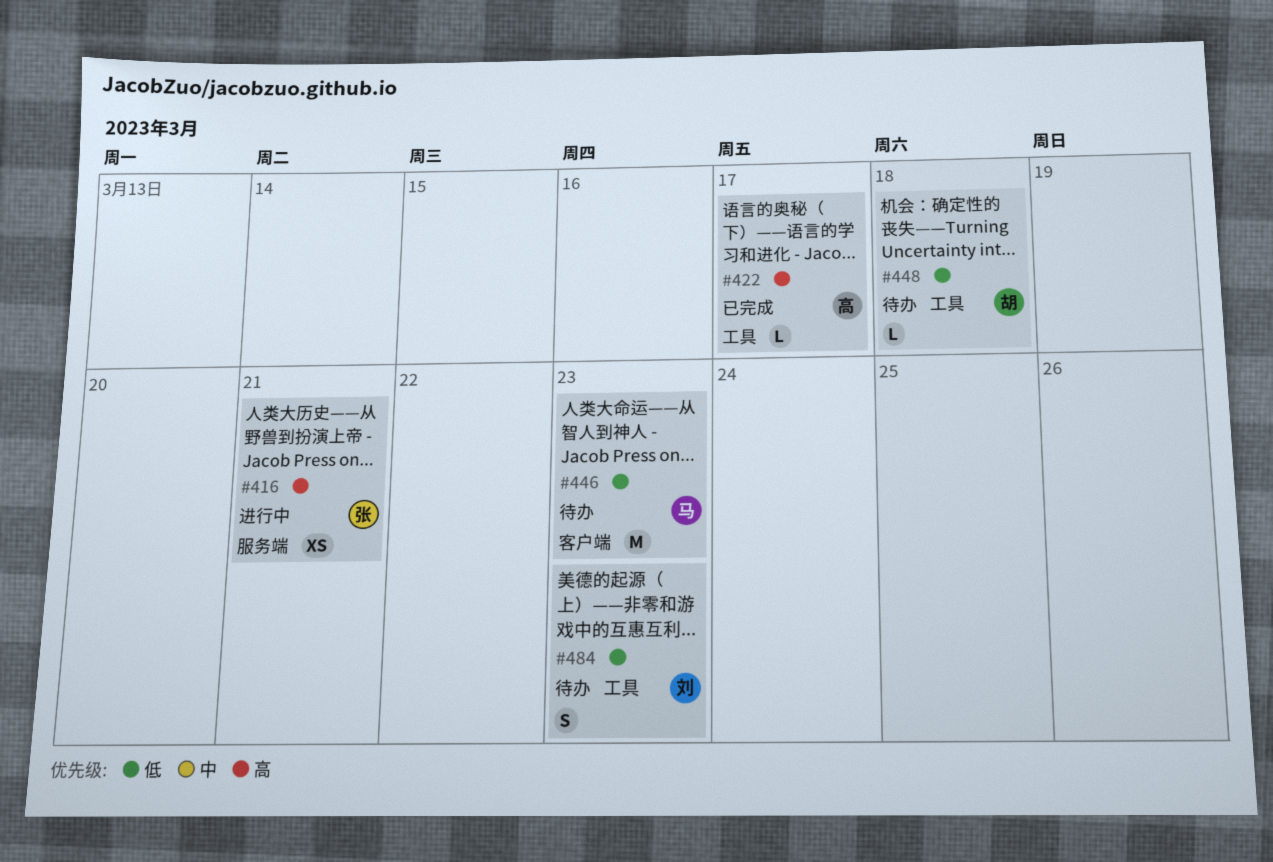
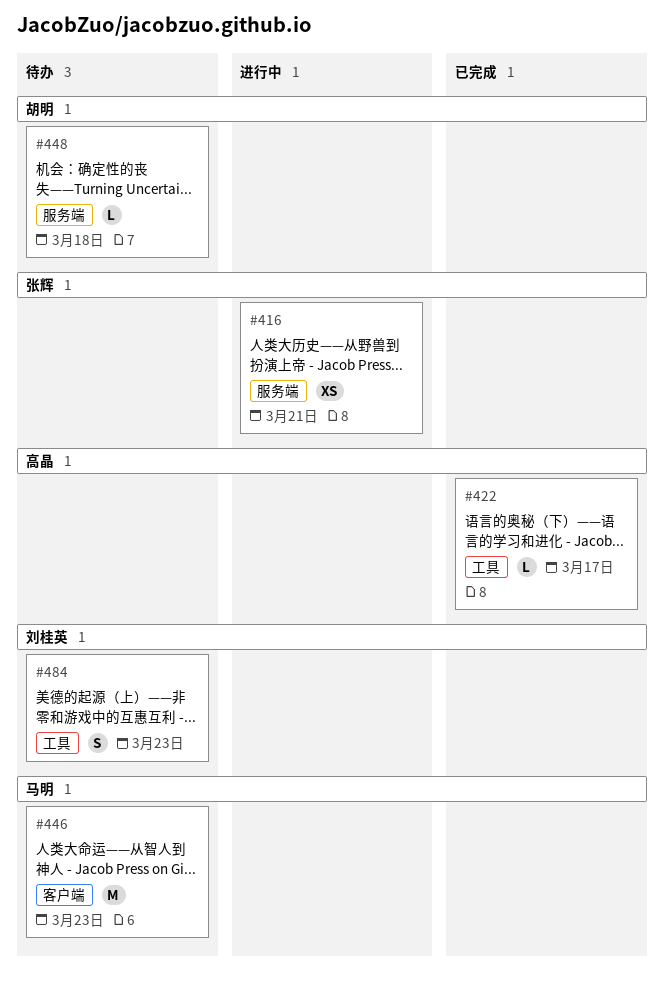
#448, label: 工具 -> 服务端

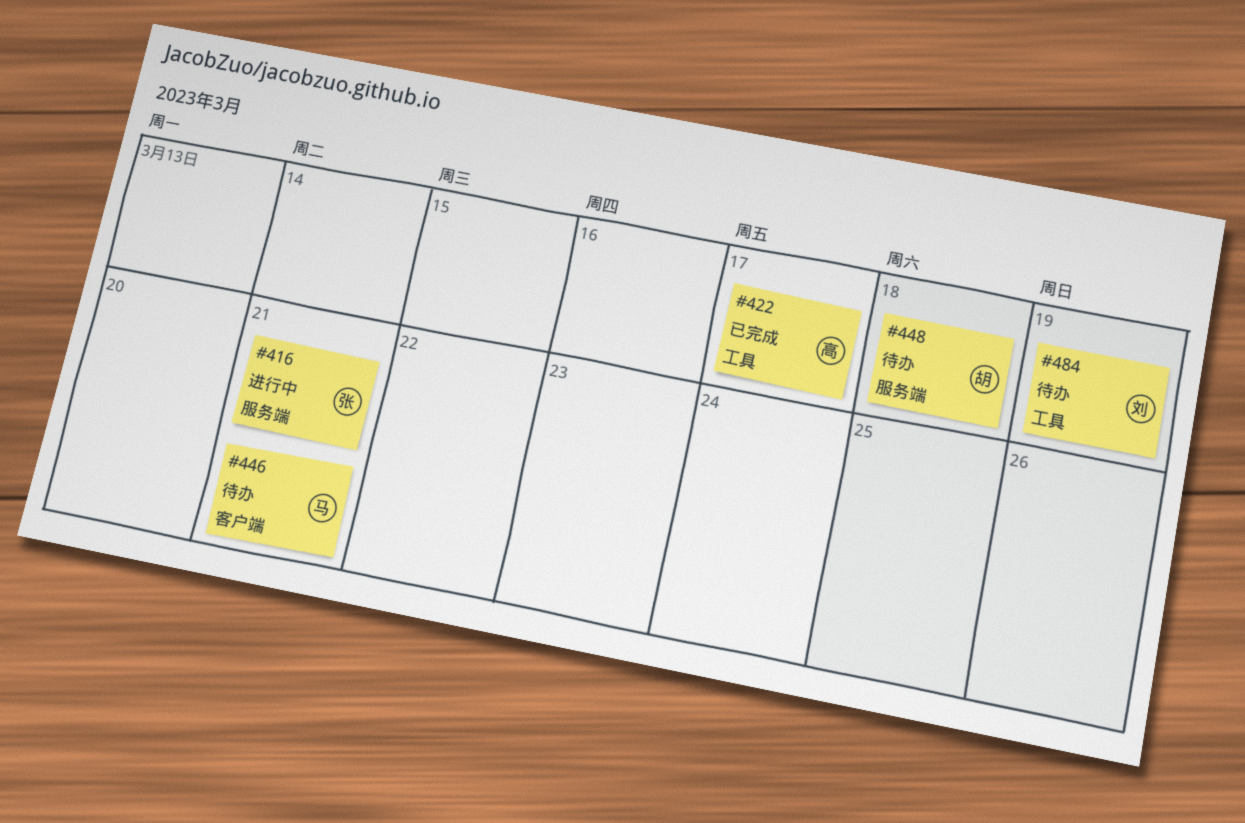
#446, due: Mar 23 -> Mar 21
#484, due: Mar 23 -> Mar 19

